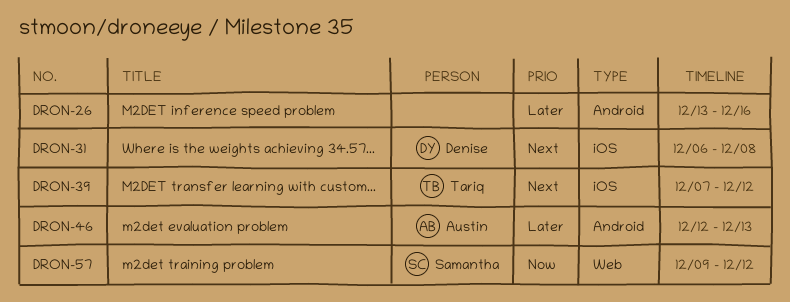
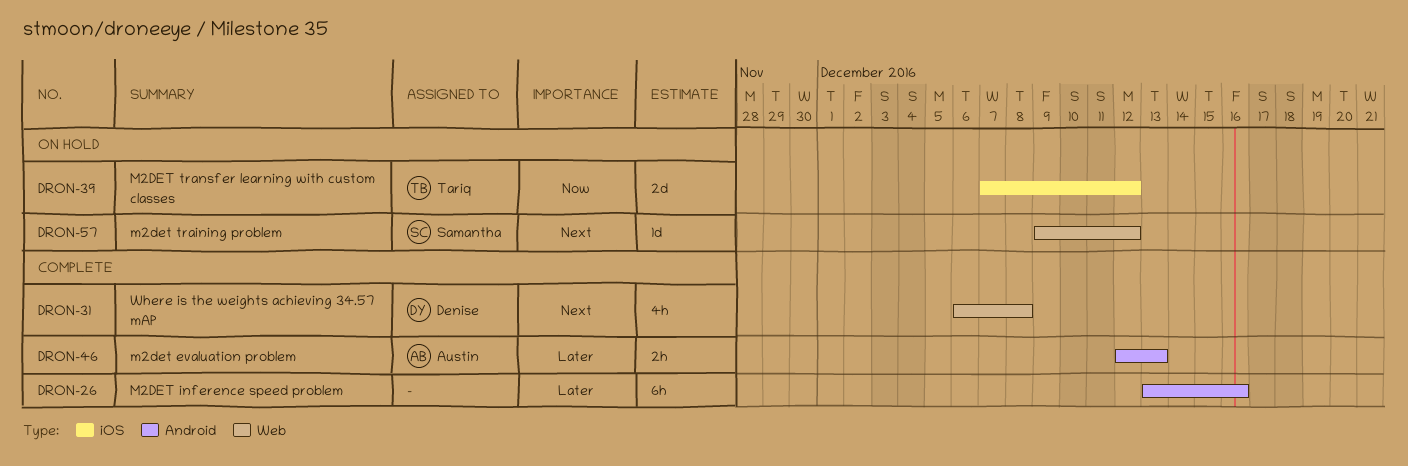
DRON-31, label: iOS -> Web
DRON-39, priority: Next -> Now
DRON-57, priority: Now -> Next

